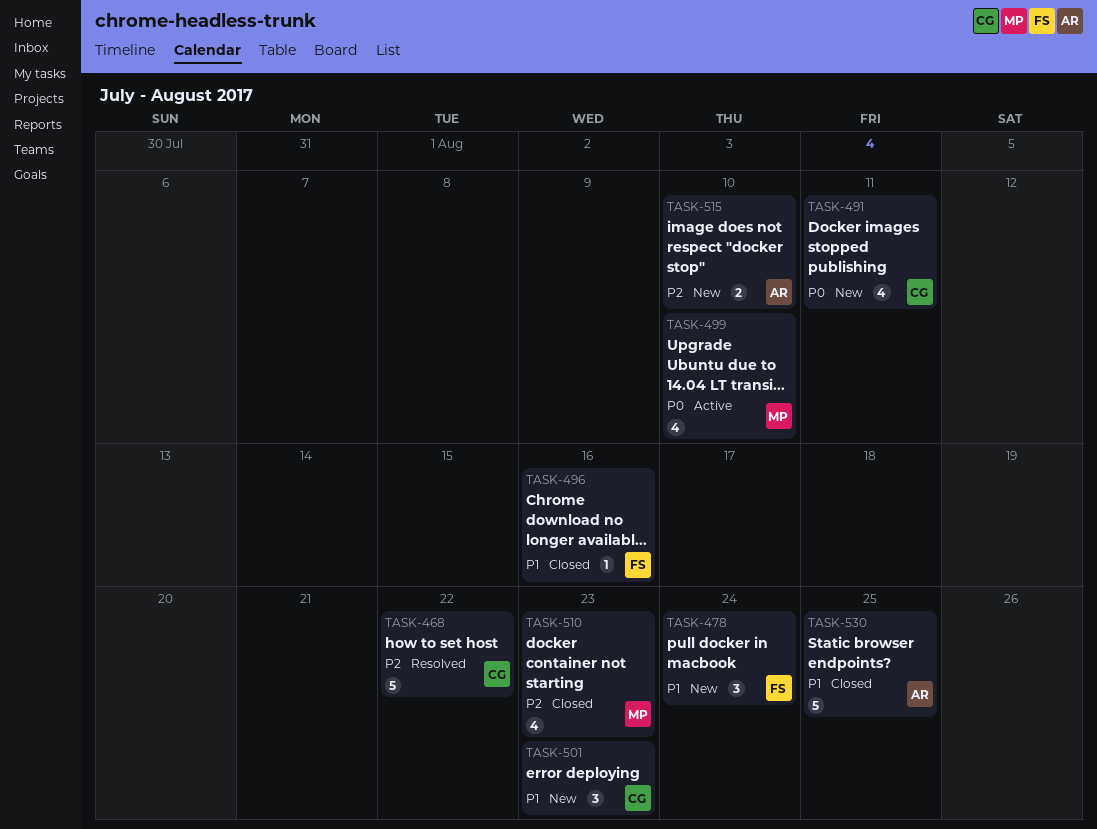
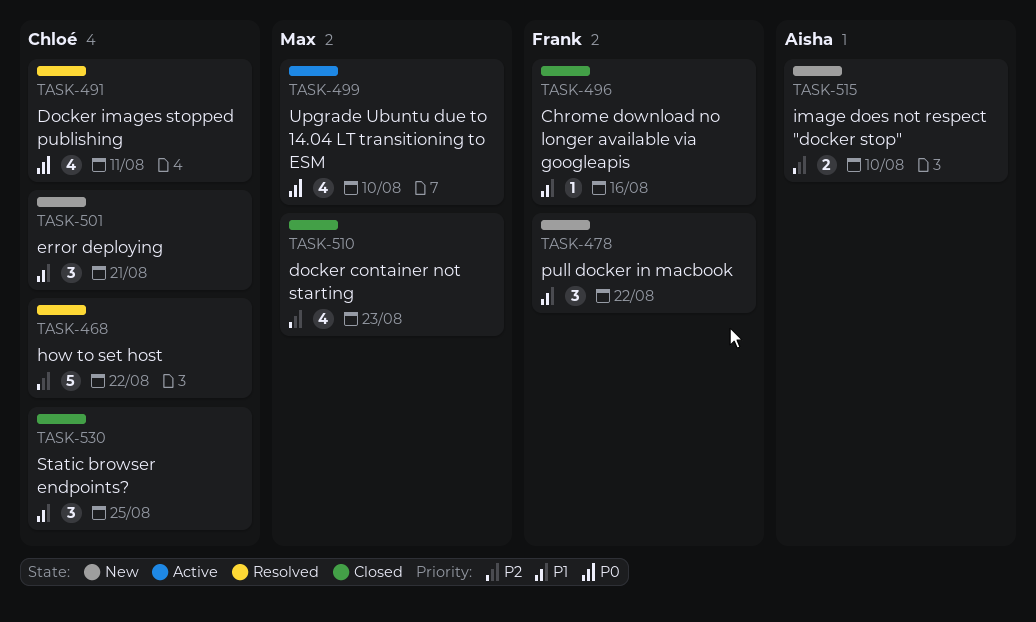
TASK-478, due: Aug 24 -> Aug 22
TASK-491, status: New -> Resolved
TASK-501, due: Aug 23 -> Aug 21
TASK-530, owner: Aisha -> Chloé
TASK-530, estimate: 5 -> 3

